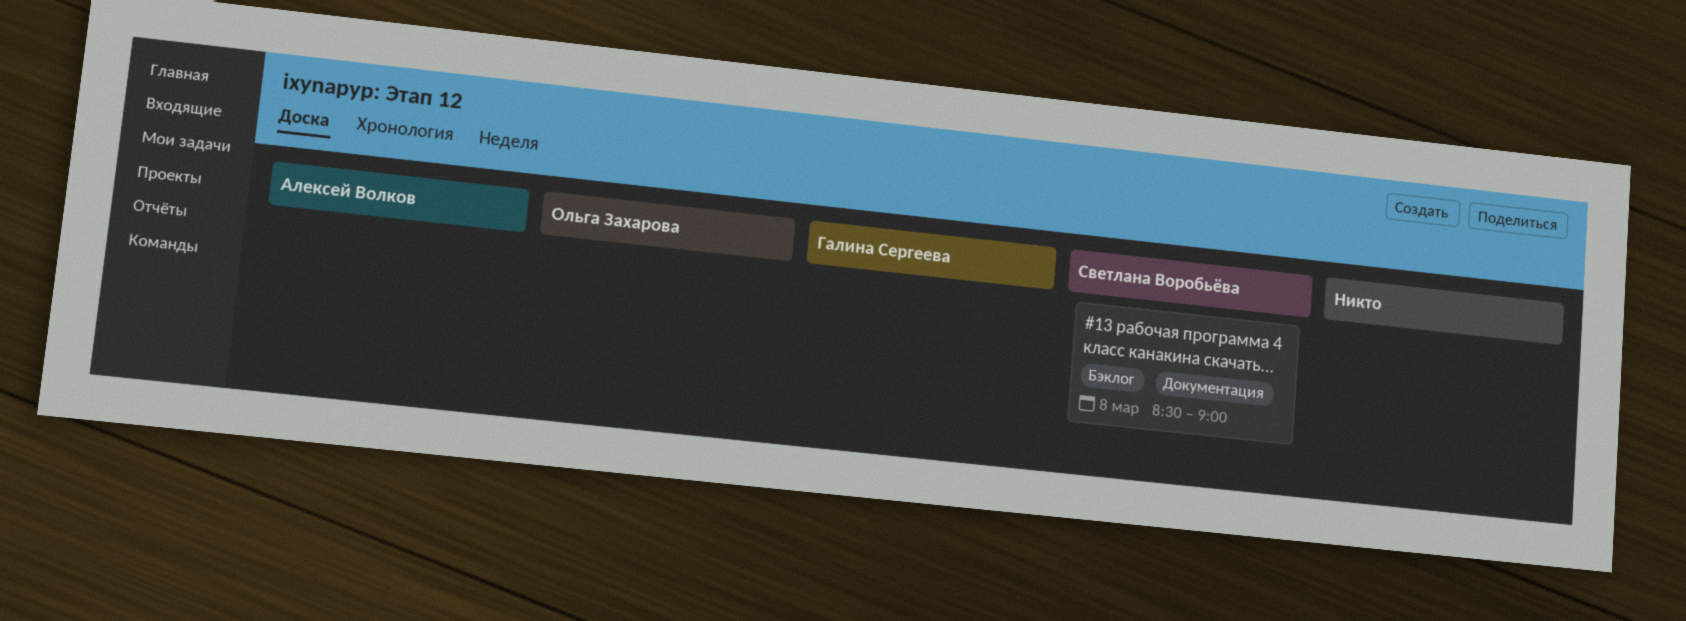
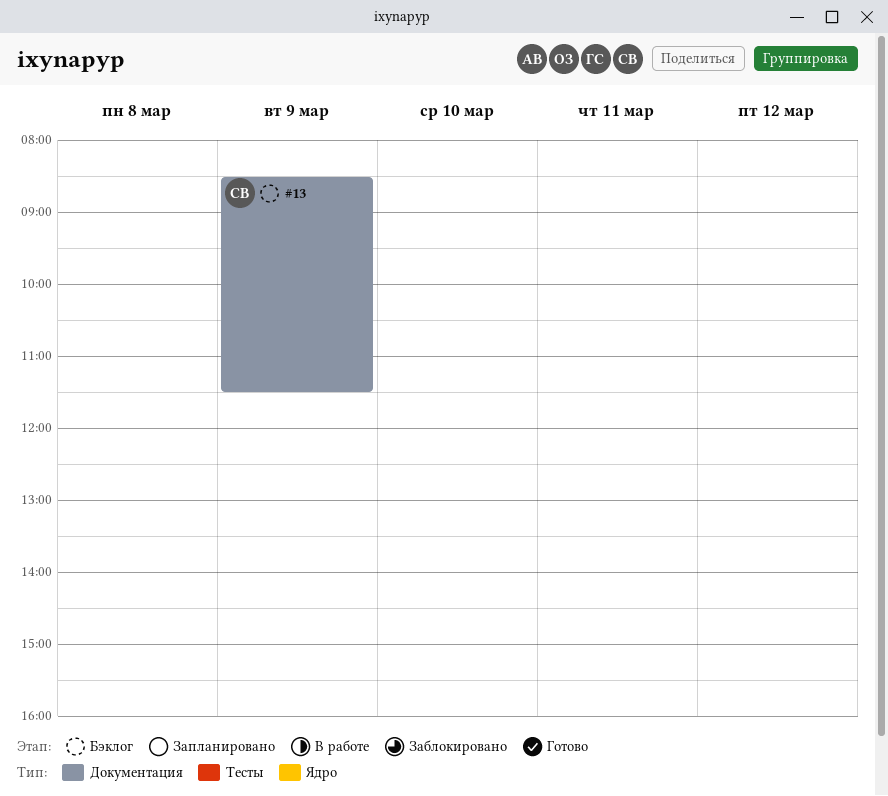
#13, day: Mar 8 -> Mar 9
#13, ends: 09:00 -> 11:30

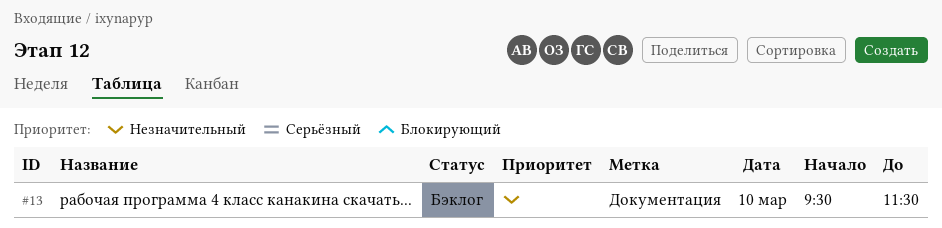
#13, day: Mar 9 -> Mar 10
#13, begins: 08:30 -> 09:30

